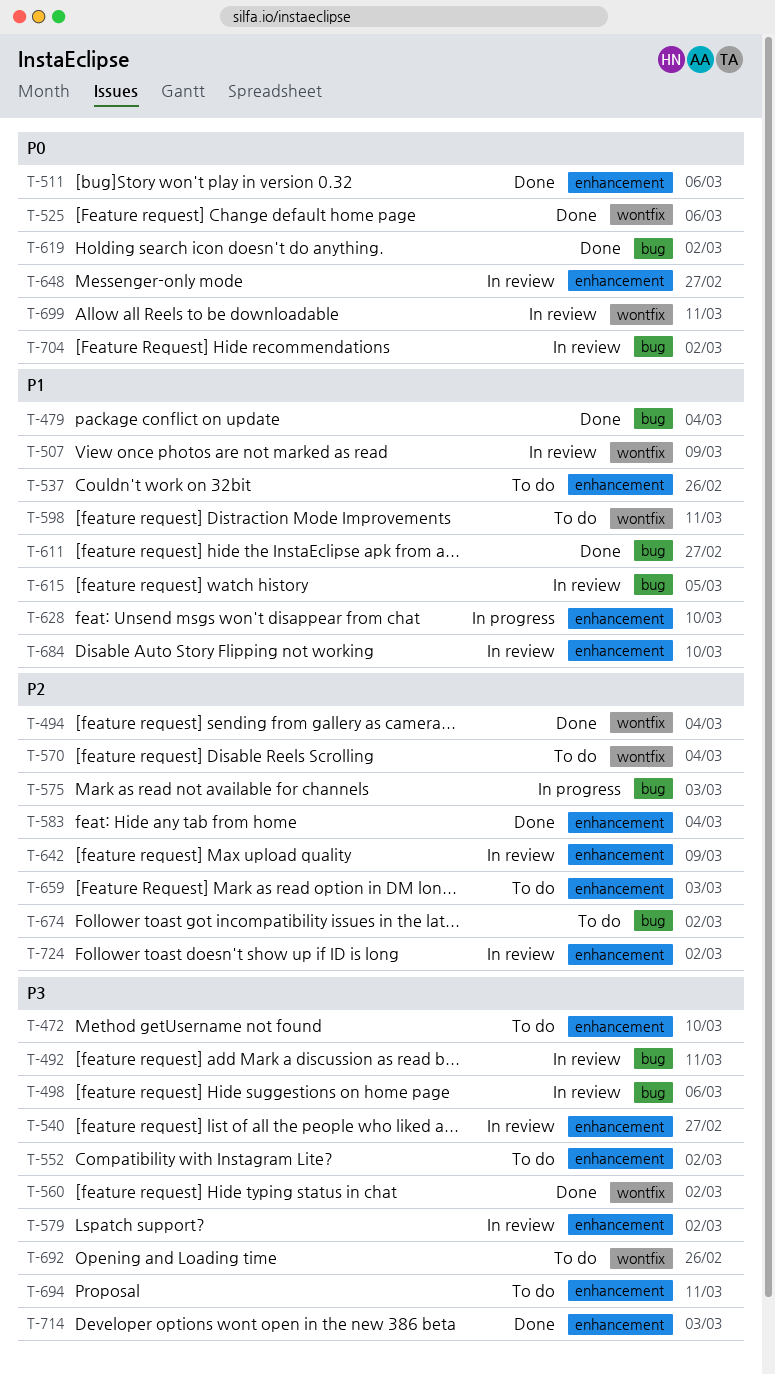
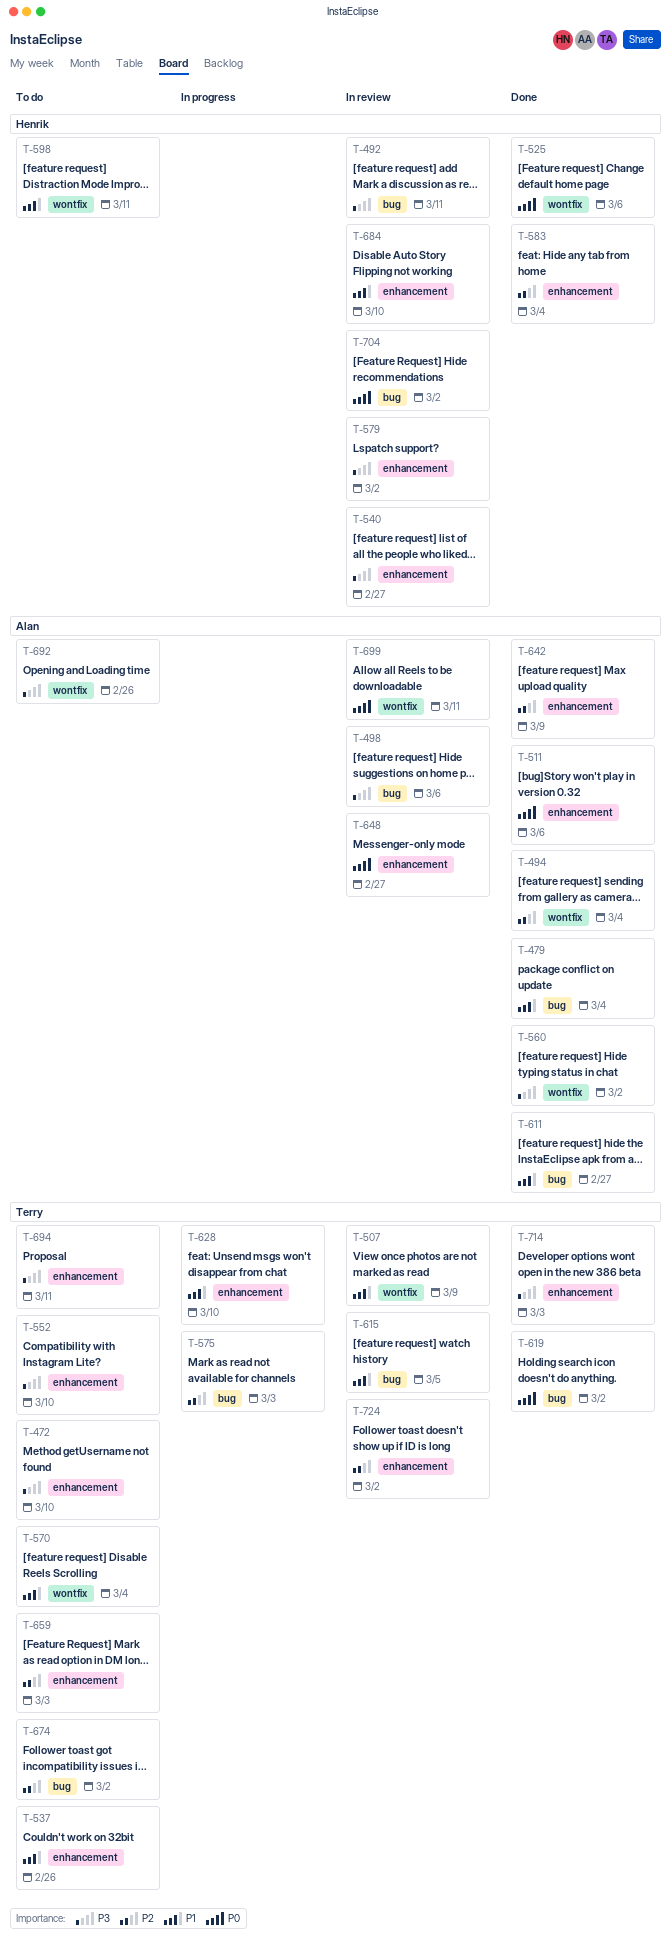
T-552, due: Mar 2 -> Mar 10
T-570, priority: P2 -> P1
T-642, status: In review -> Done

